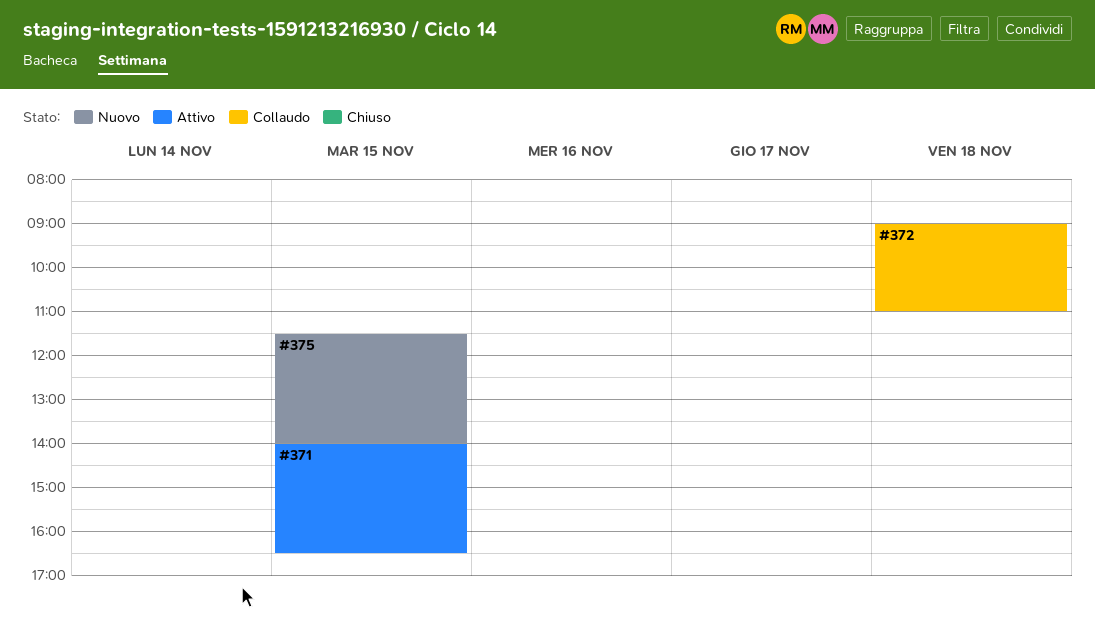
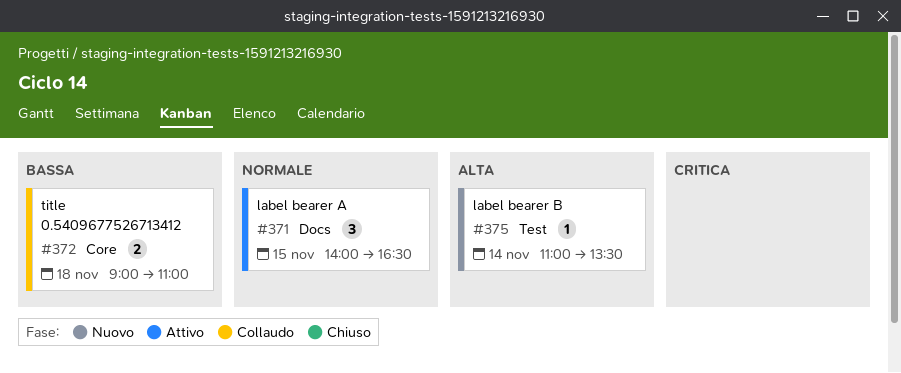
#375, day: Nov 15 -> Nov 14
#375, begins: 11:30 -> 11:00
#375, ends: 14:00 -> 13:30

